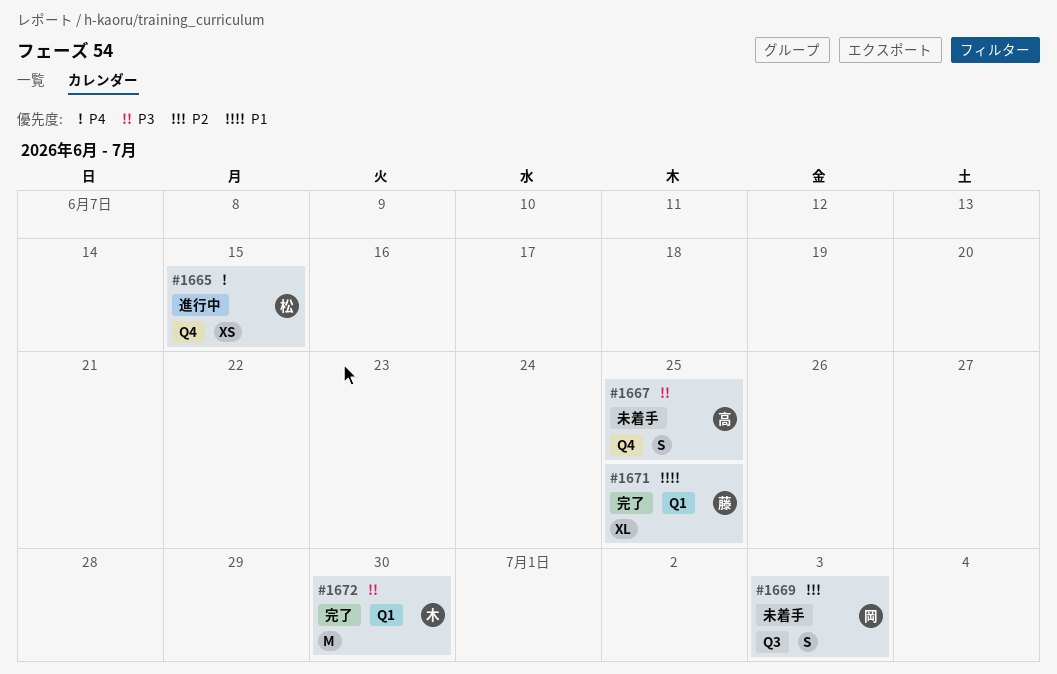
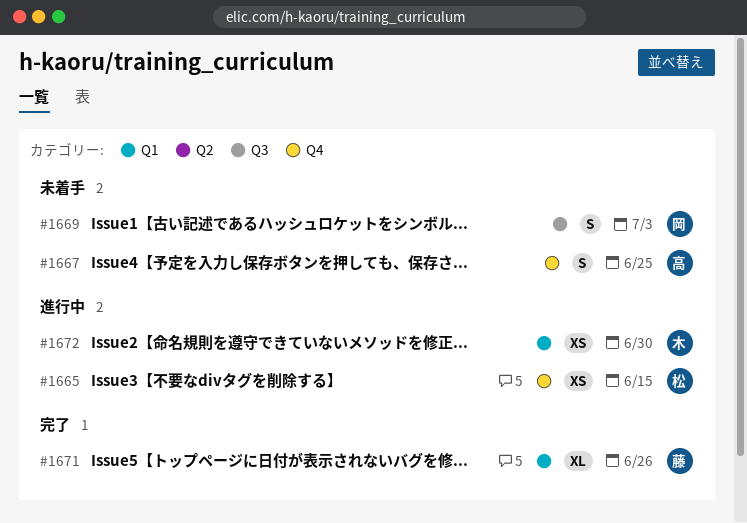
#1671, due: Jun 25 -> Jun 26
#1672, status: 完了 -> 進行中
#1672, estimate: M -> XS

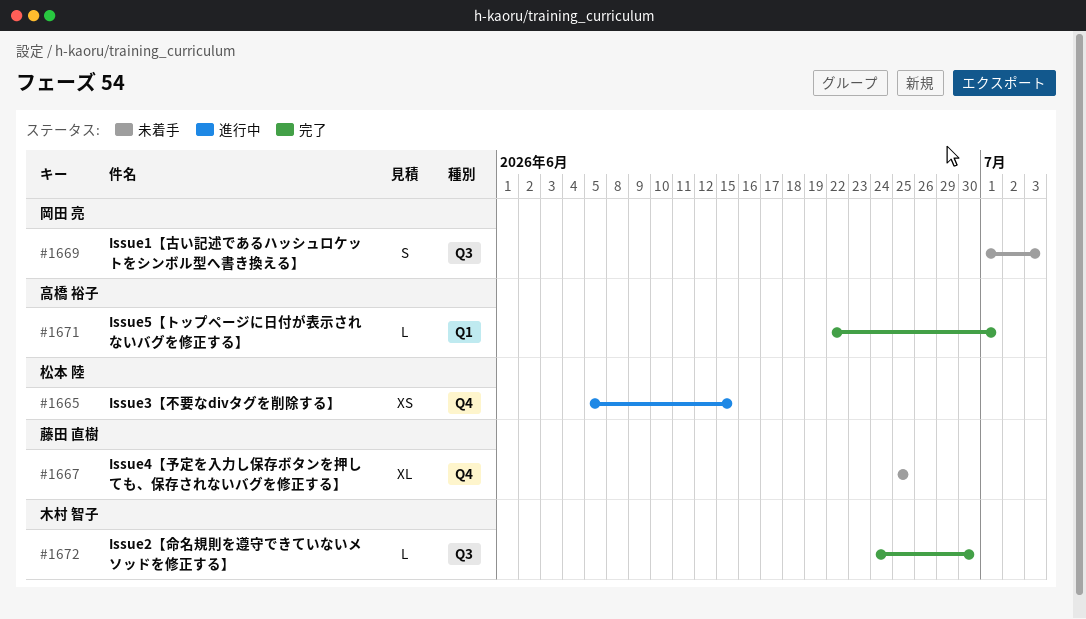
#1667, owner: 高橋 裕子 -> 藤田 直樹
#1667, estimate: S -> XL
#1671, owner: 藤田 直樹 -> 高橋 裕子
#1671, estimate: XL -> L
#1671, due: Jun 26 -> Jul 1
#1672, status: 進行中 -> 完了
#1672, label: Q1 -> Q3
#1672, estimate: XS -> L

